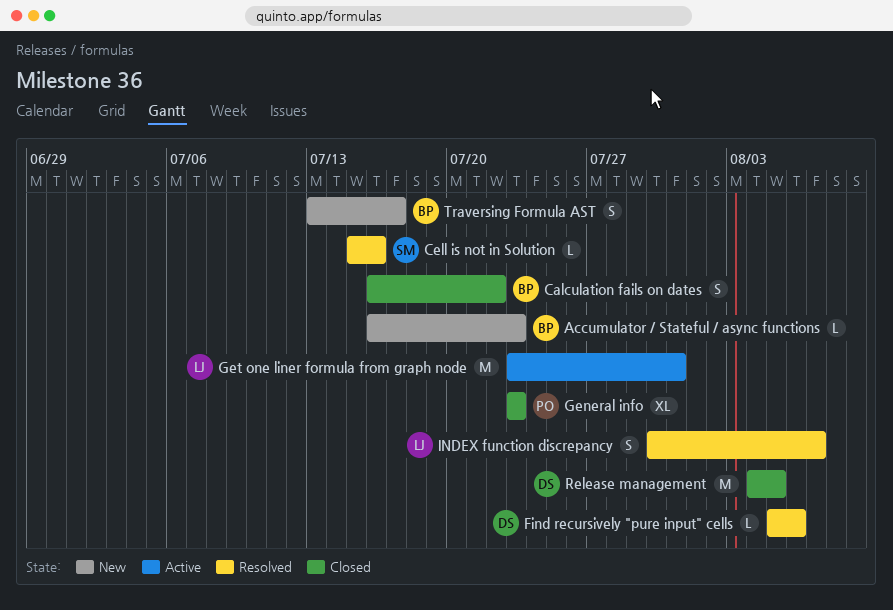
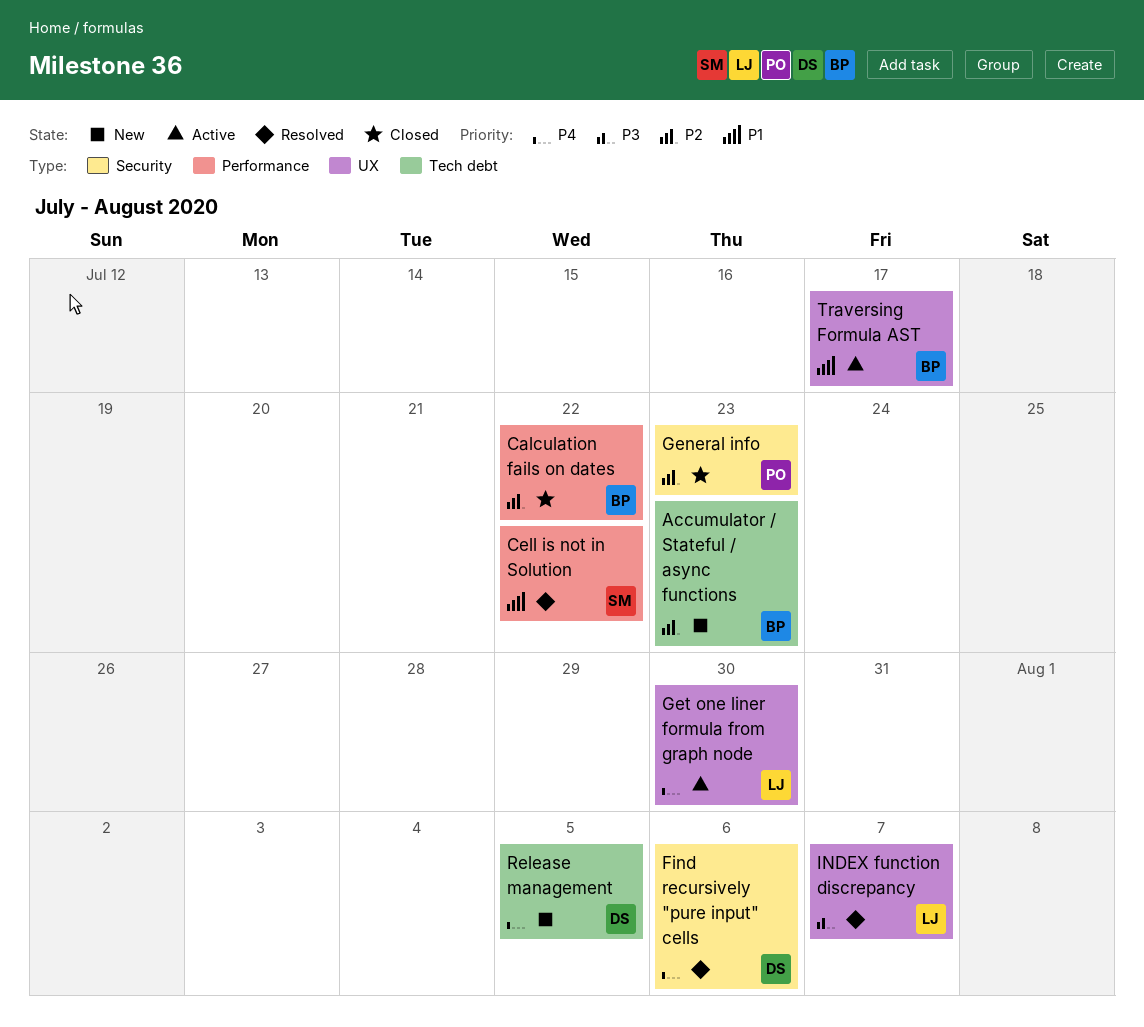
Cell is not in Solution, due: Jul 16 -> Jul 22
Get one liner formula from graph node, due: Jul 31 -> Jul 30
Release management, status: Closed -> New
Traversing Formula AST, status: New -> Active

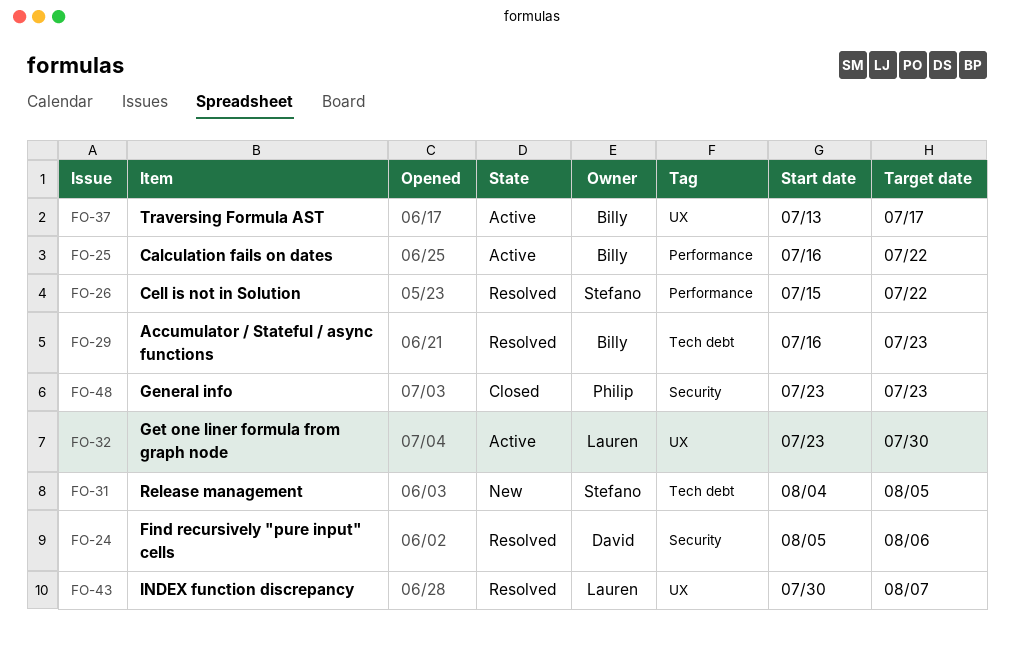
Accumulator / Stateful / async functions, status: New -> Resolved
Calculation fails on dates, status: Closed -> Active
Release management, owner: David -> Stefano

